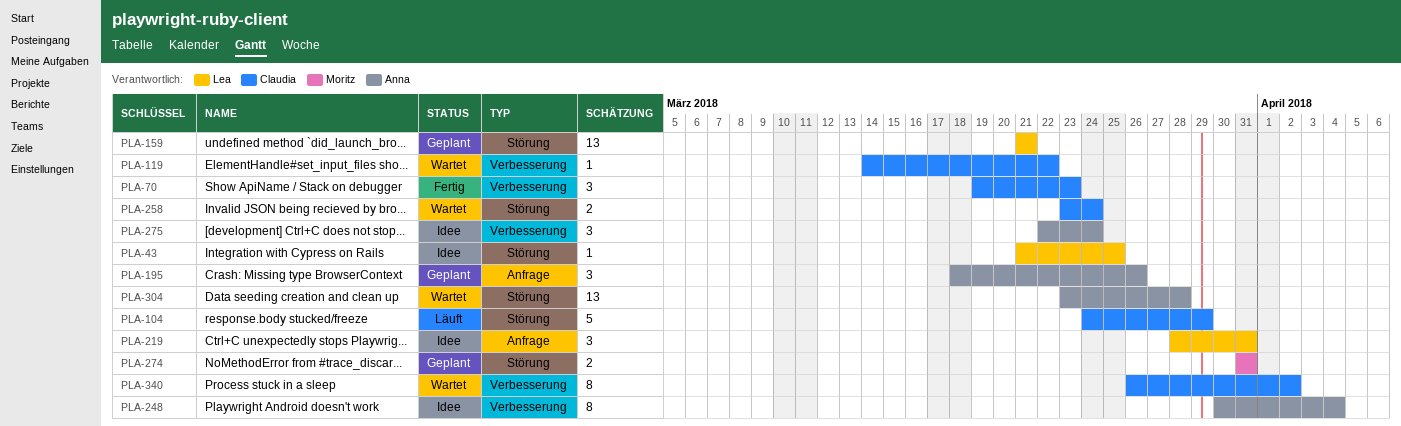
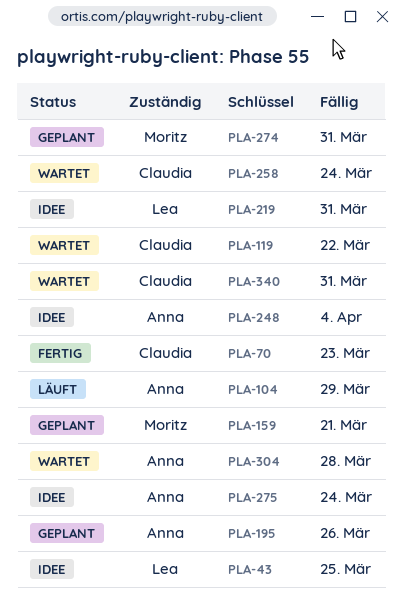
PLA-104, owner: Claudia -> Anna
PLA-159, owner: Lea -> Moritz
PLA-340, due: Apr 2 -> Mar 31

